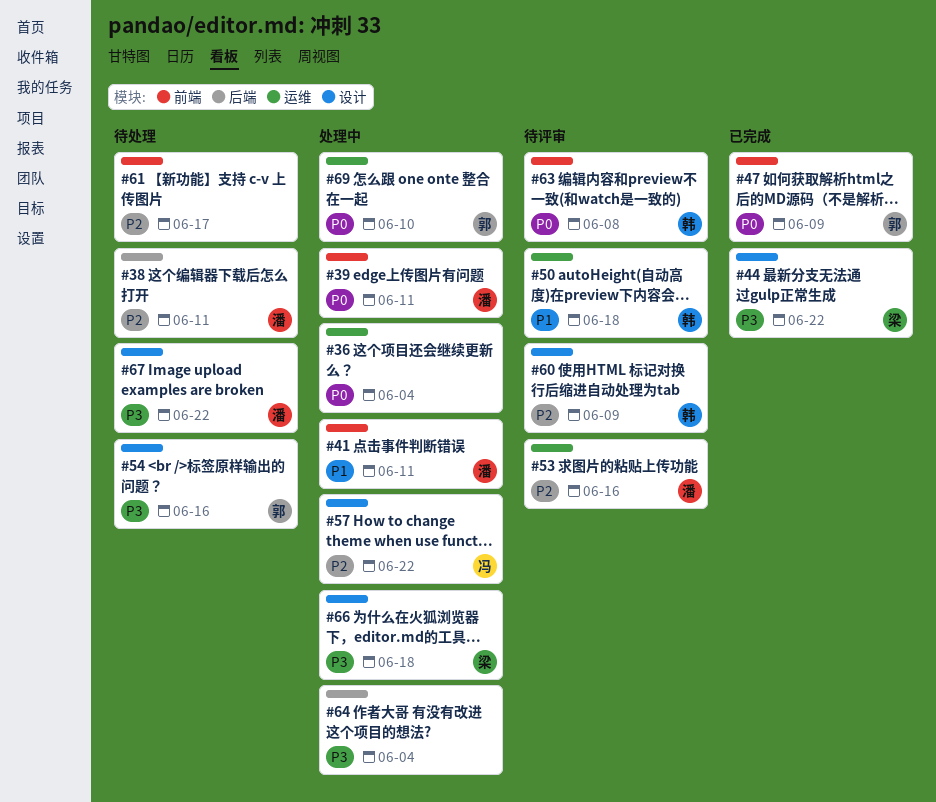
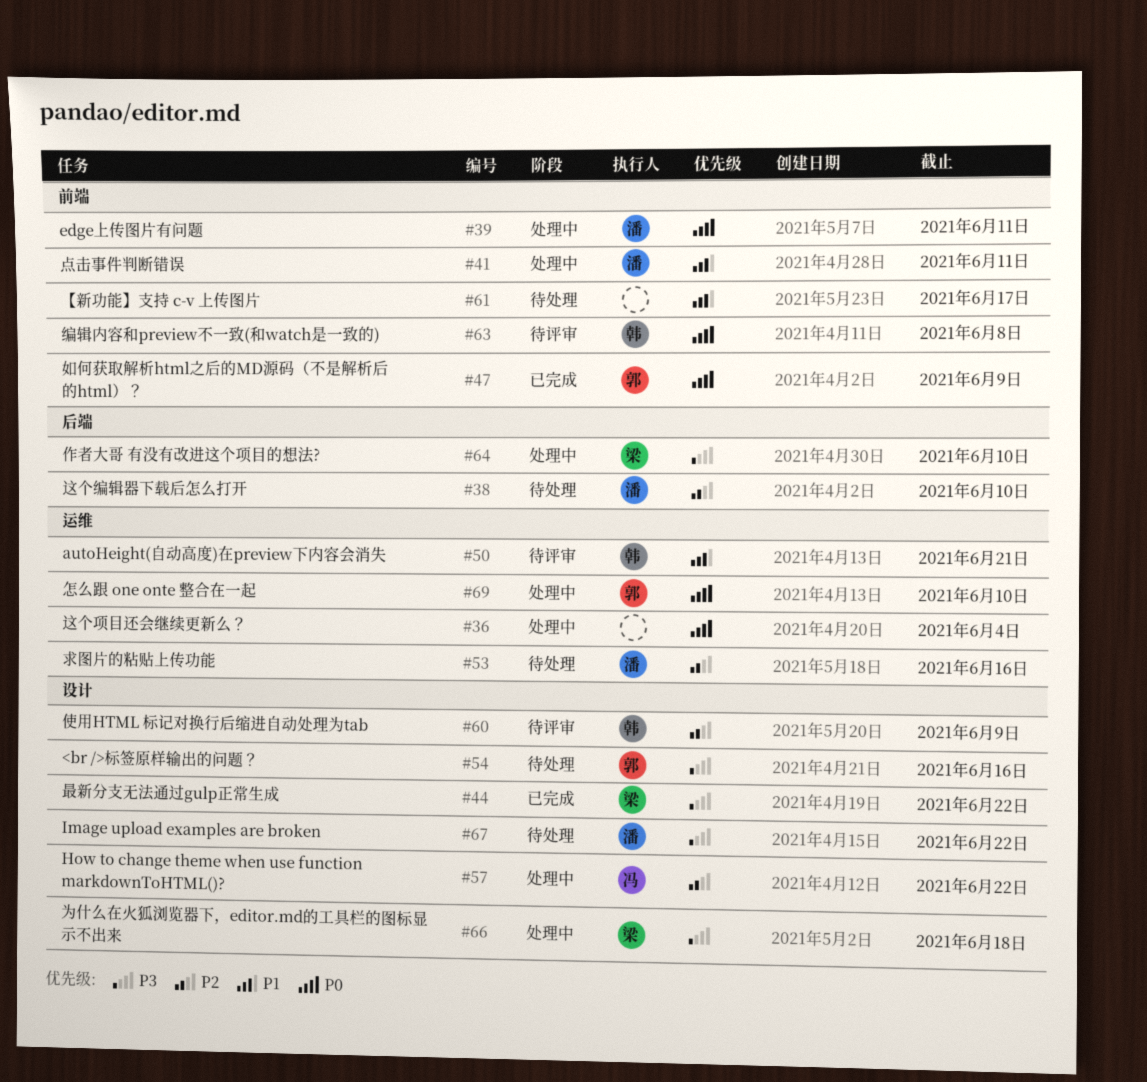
#38, due: Jun 11 -> Jun 10
#50, due: Jun 18 -> Jun 21
#53, status: 待评审 -> 待处理
#61, priority: P2 -> P1
#64, owner: none -> 梁
#64, due: Jun 4 -> Jun 10

